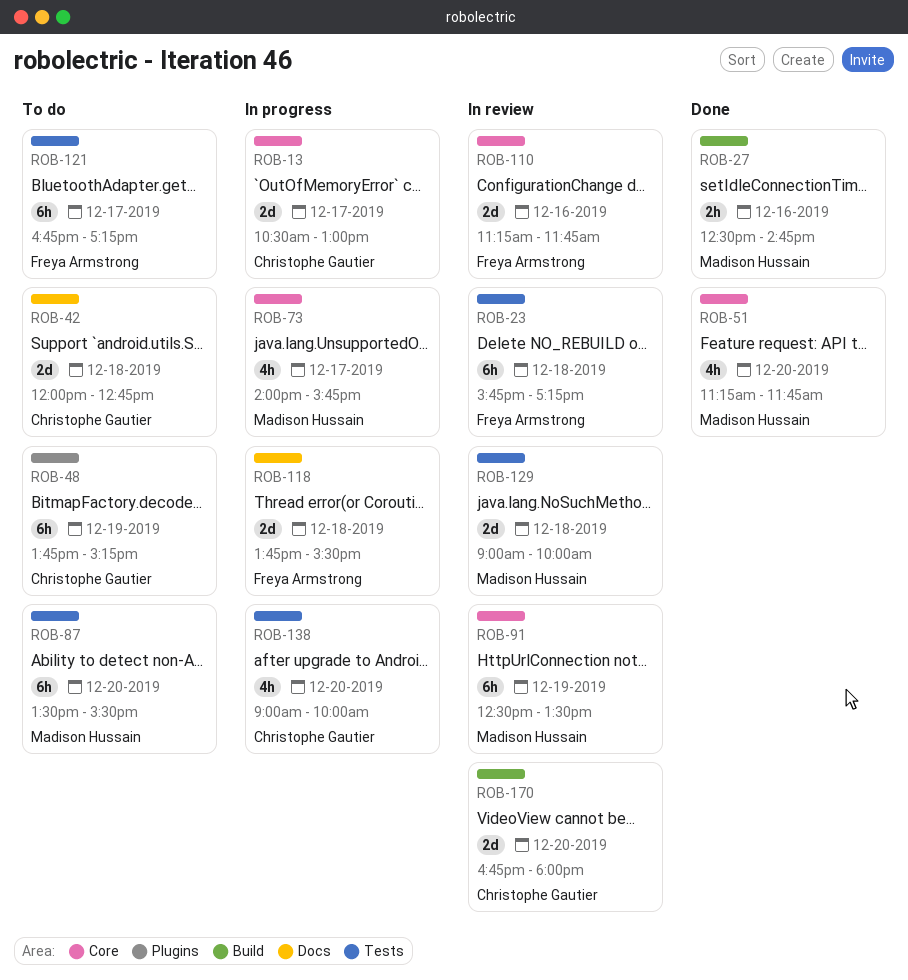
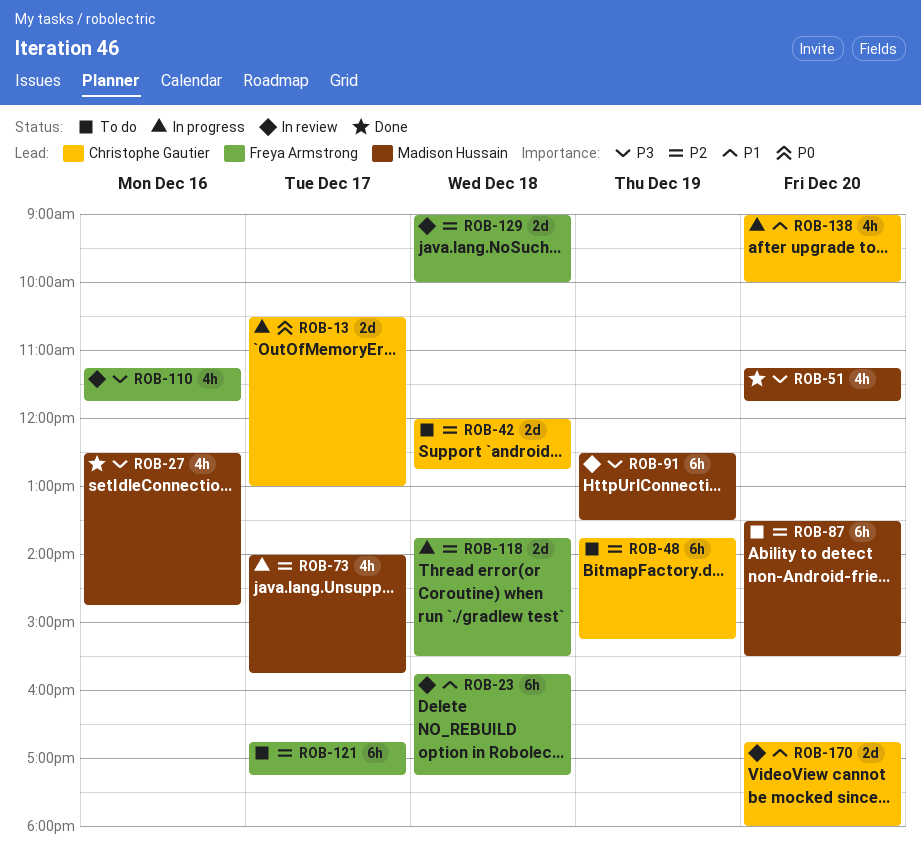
ROB-27, estimate: 2h -> 4h
ROB-110, estimate: 2d -> 4h
ROB-129, owner: Madison Hussain -> Freya Armstrong

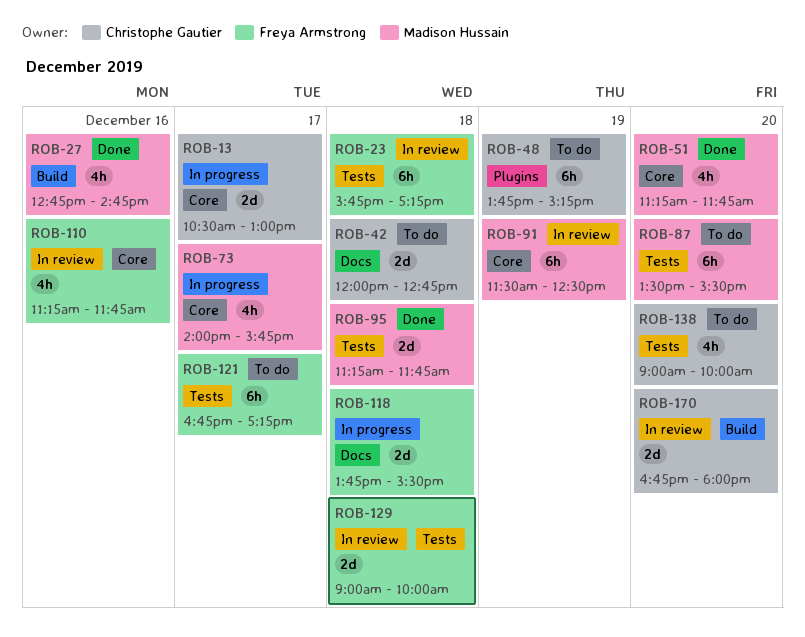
ROB-27, begins: 12:30 -> 12:45
ROB-91, begins: 12:30 -> 11:30
ROB-91, ends: 13:30 -> 12:30
ROB-95: none -> present
ROB-138, status: In progress -> To do

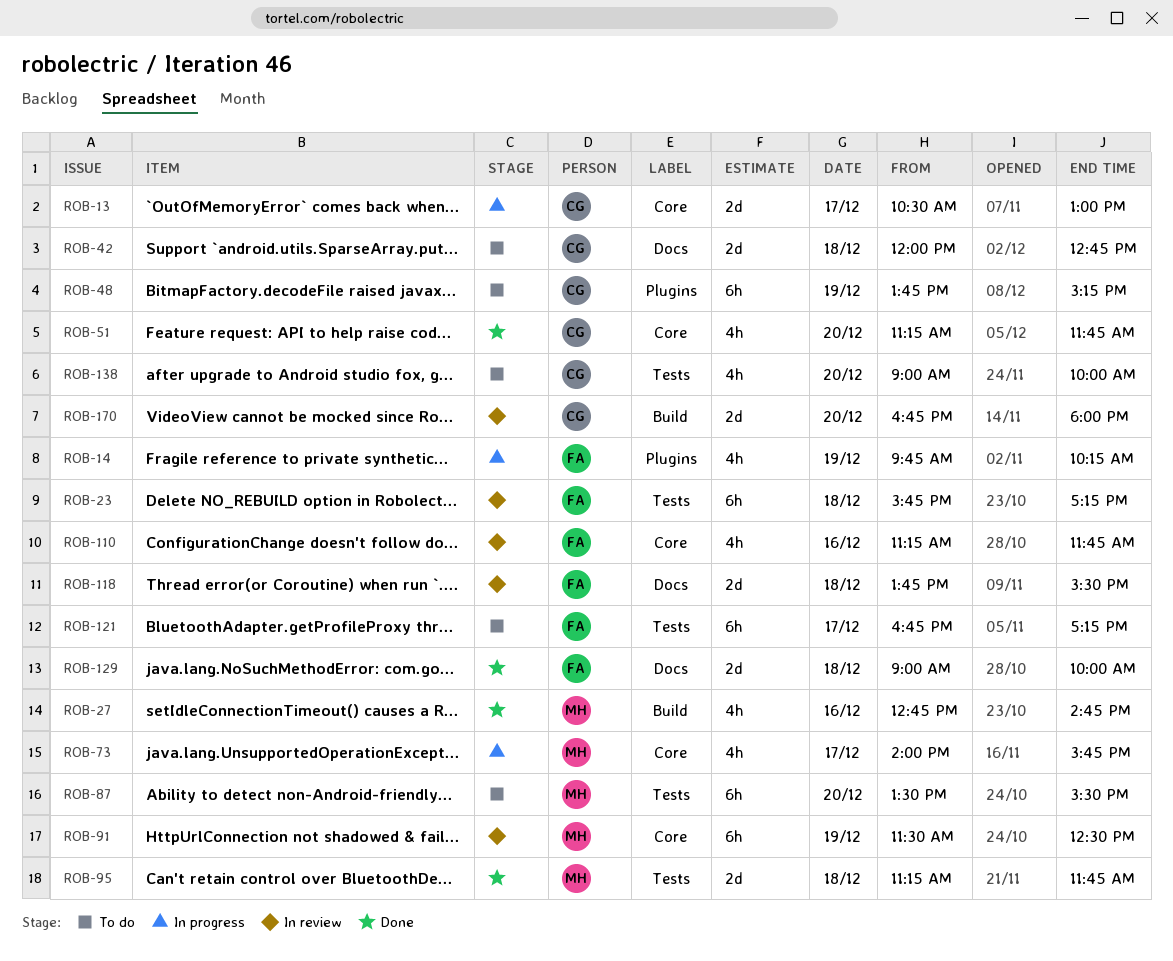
ROB-14: none -> present
ROB-51, owner: Madison Hussain -> Christophe Gautier
ROB-118, status: In progress -> In review
ROB-129, status: In review -> Done
ROB-129, label: Tests -> Docs

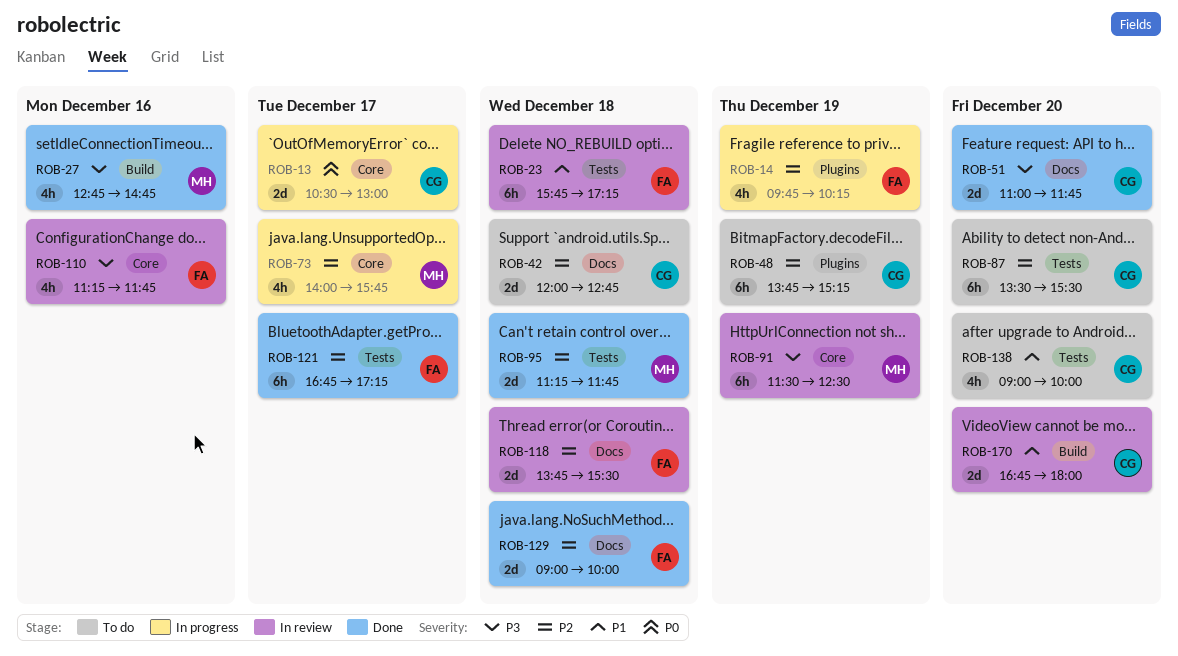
ROB-51, label: Core -> Docs
ROB-51, estimate: 4h -> 2d
ROB-51, begins: 11:15 -> 11:00
ROB-87, owner: MH -> CG
ROB-121, status: To do -> Done

